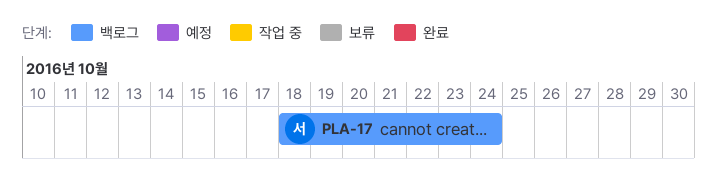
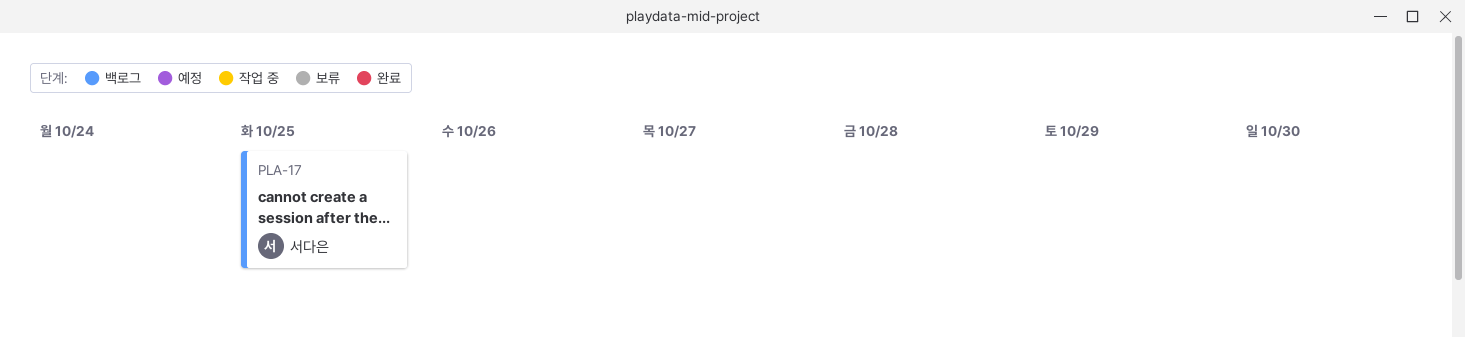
PLA-17, due: Oct 24 -> Oct 25

